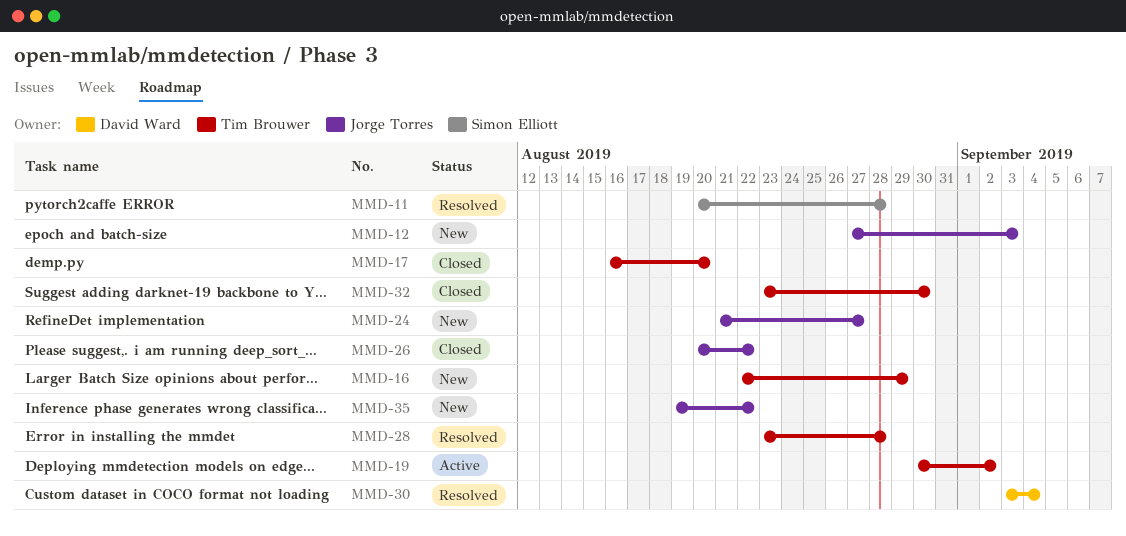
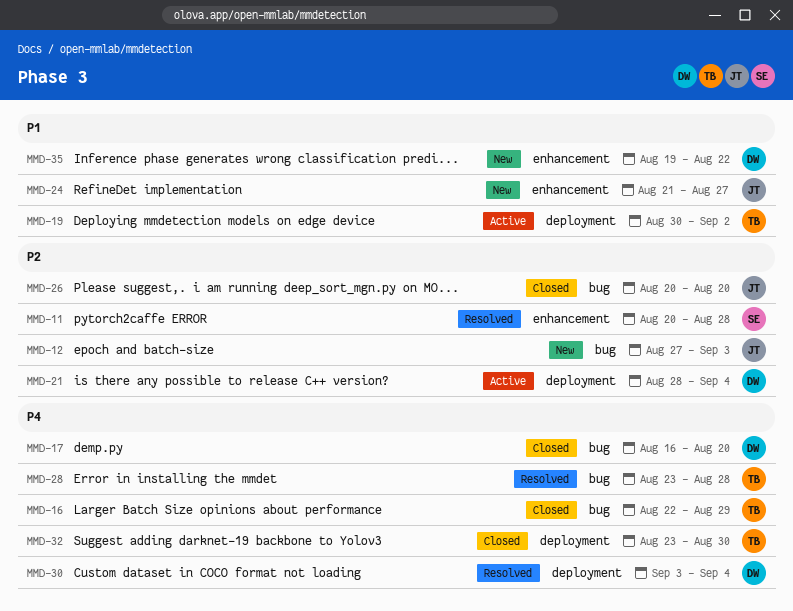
MMD-16, status: New -> Closed
MMD-17, owner: Tim Brouwer -> David Ward
MMD-21: none -> present
MMD-26, due: Aug 22 -> Aug 20
MMD-35, owner: Jorge Torres -> David Ward

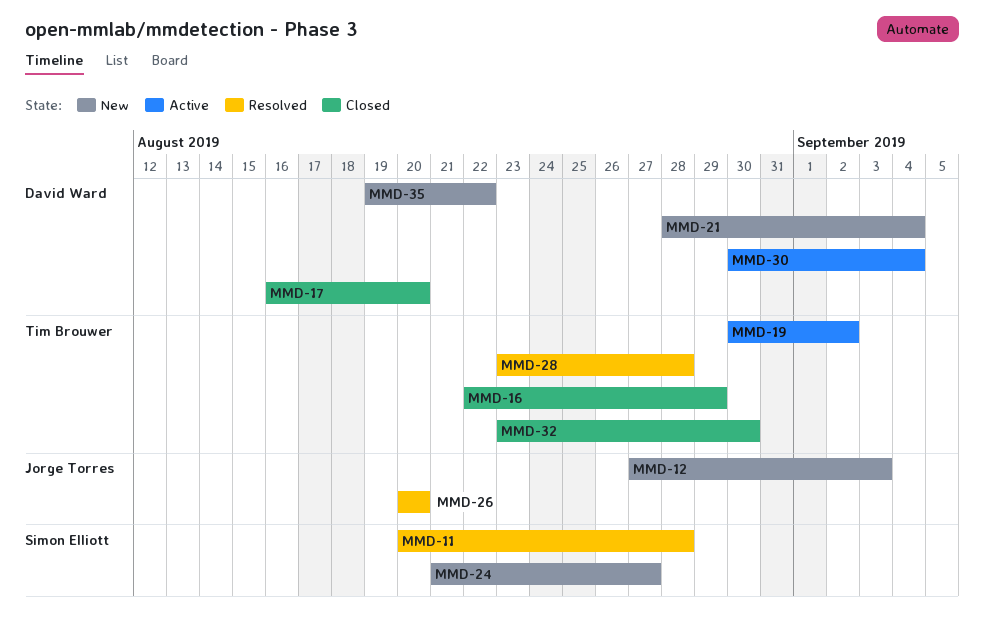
MMD-21, status: Active -> New
MMD-24, owner: Jorge Torres -> Simon Elliott
MMD-26, status: Closed -> Resolved
MMD-30, status: Resolved -> Active
MMD-30, start: Sep 3 -> Aug 30

